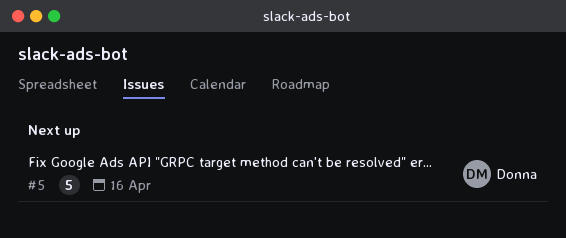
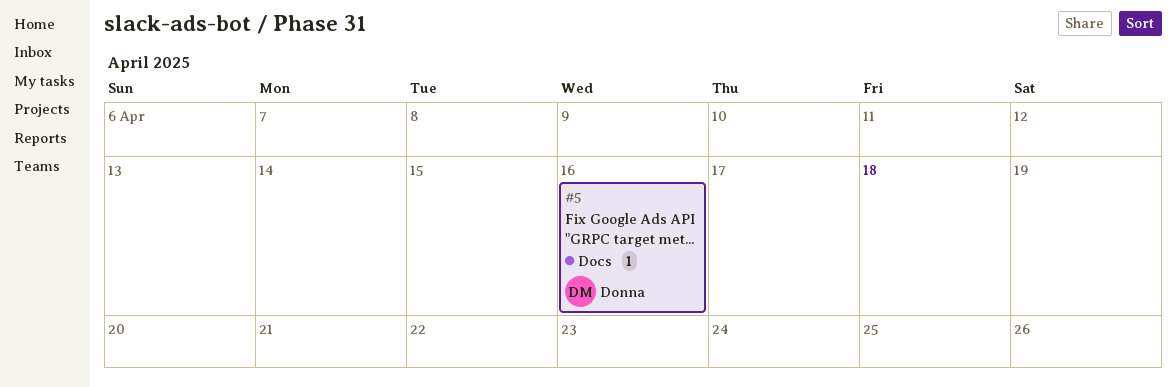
#5, estimate: 5 -> 1

